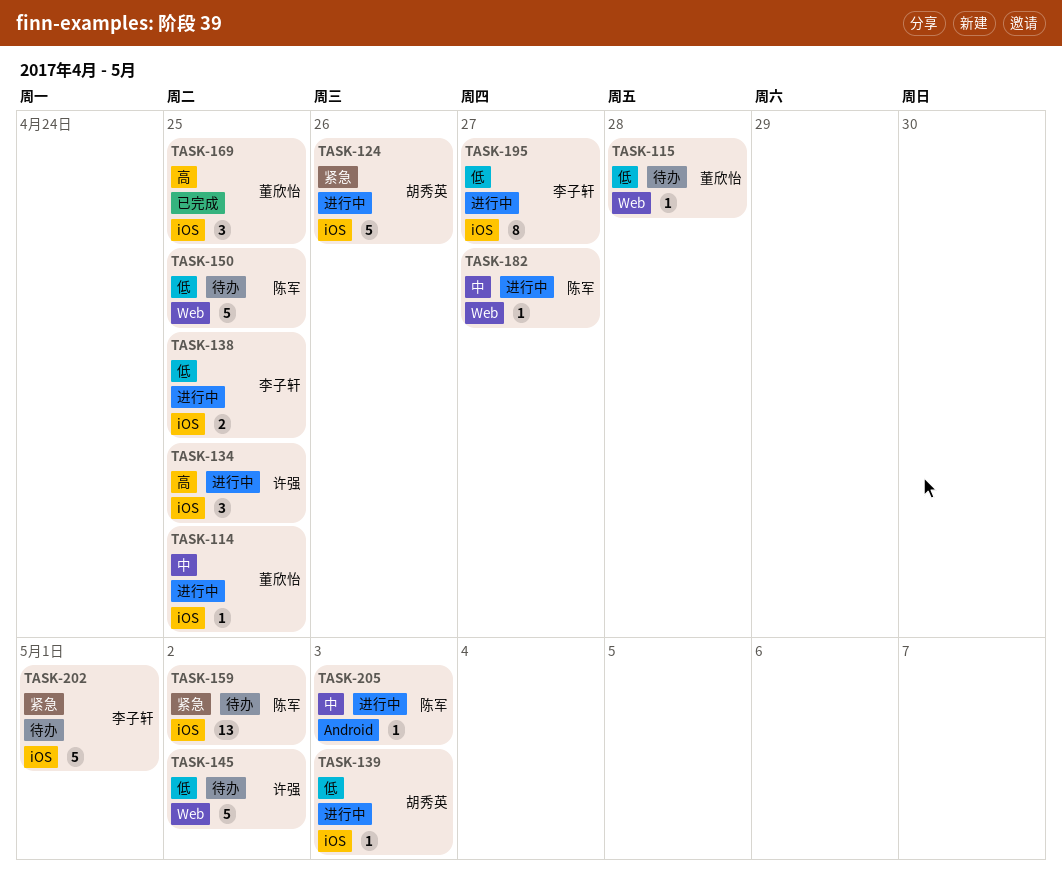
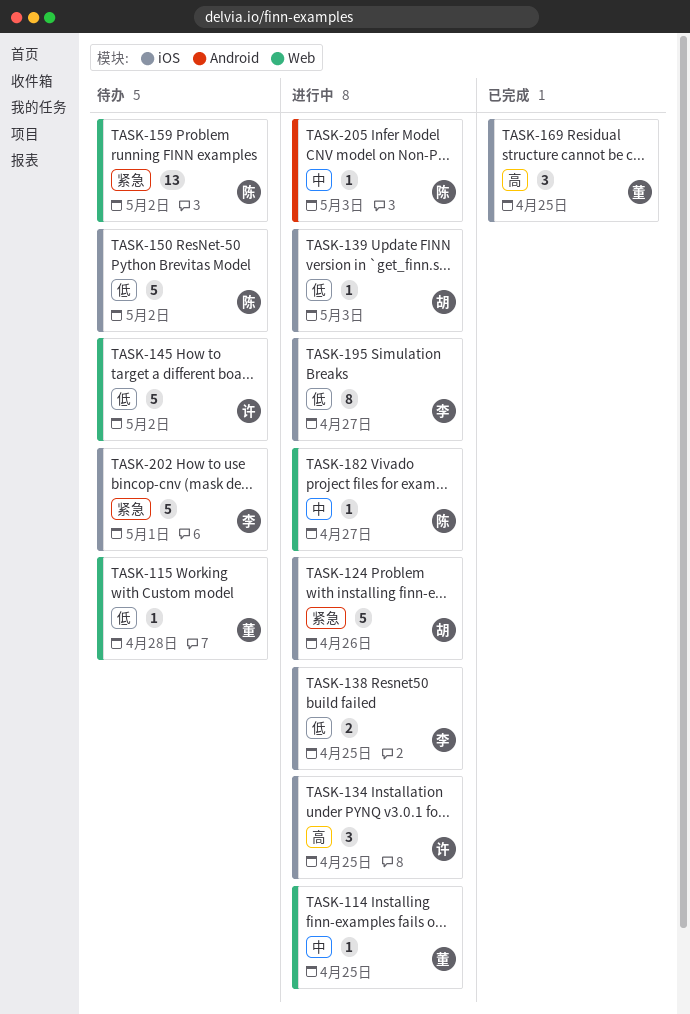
TASK-114, label: iOS -> Web
TASK-150, label: Web -> iOS
TASK-150, due: Apr 25 -> May 2
TASK-159, label: iOS -> Web

